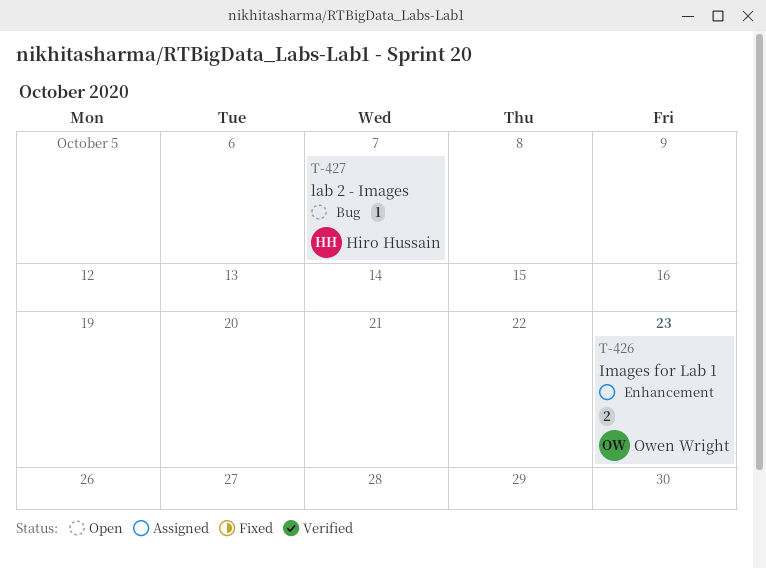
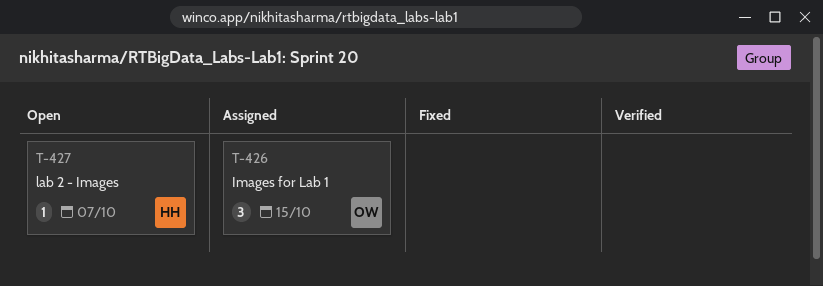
T-426, estimate: 2 -> 3
T-426, due: Oct 23 -> Oct 15

